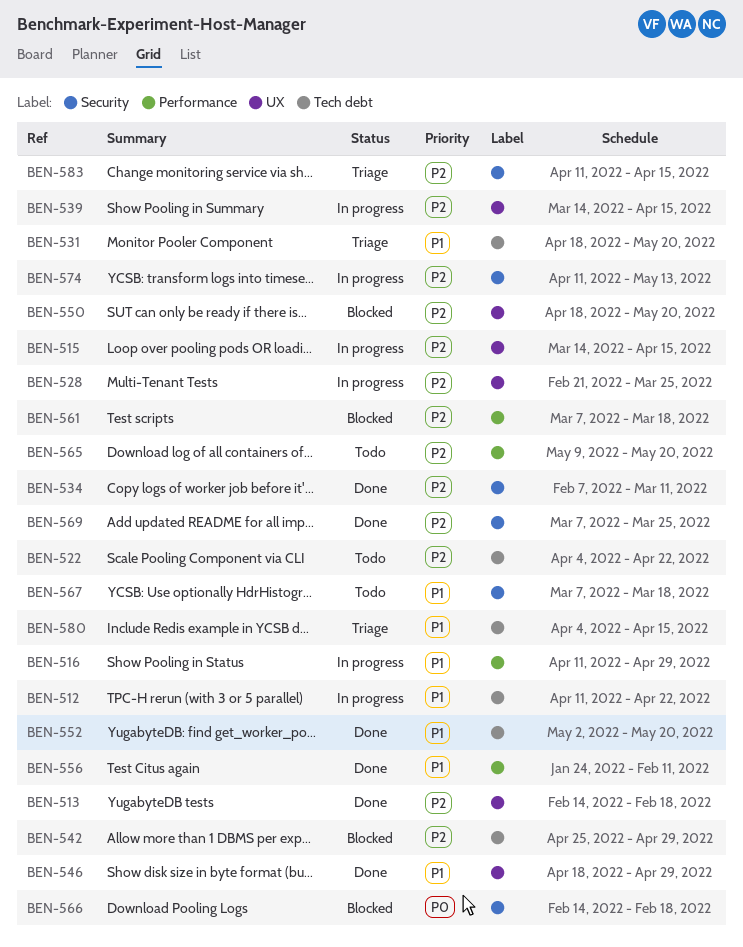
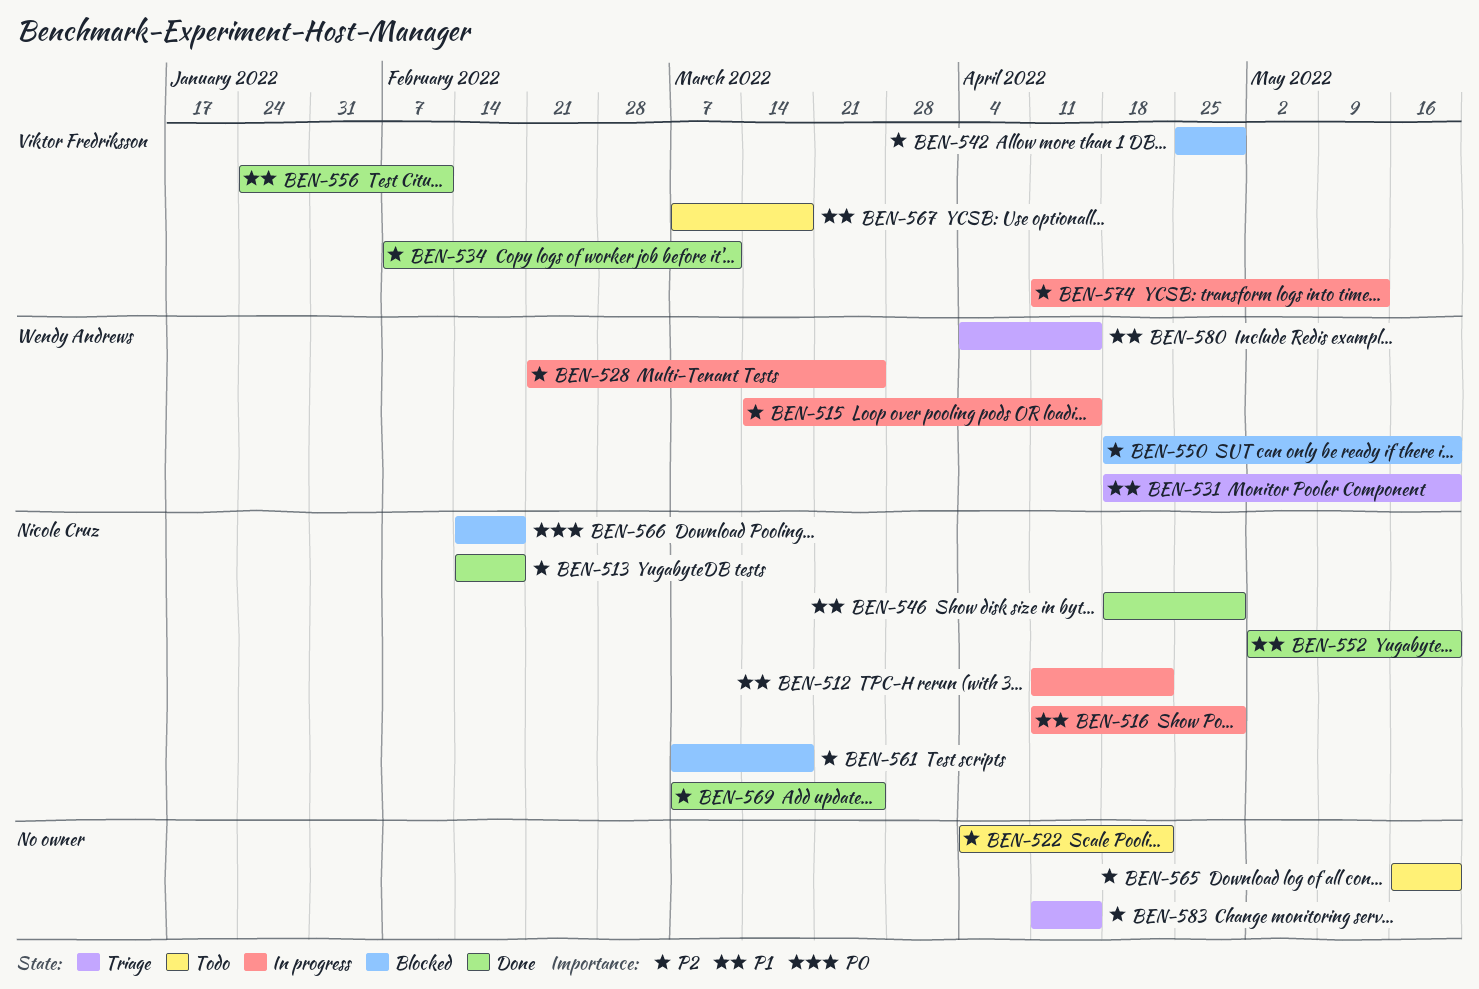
BEN-539: present -> none
BEN-565, start: May 9 -> May 16

